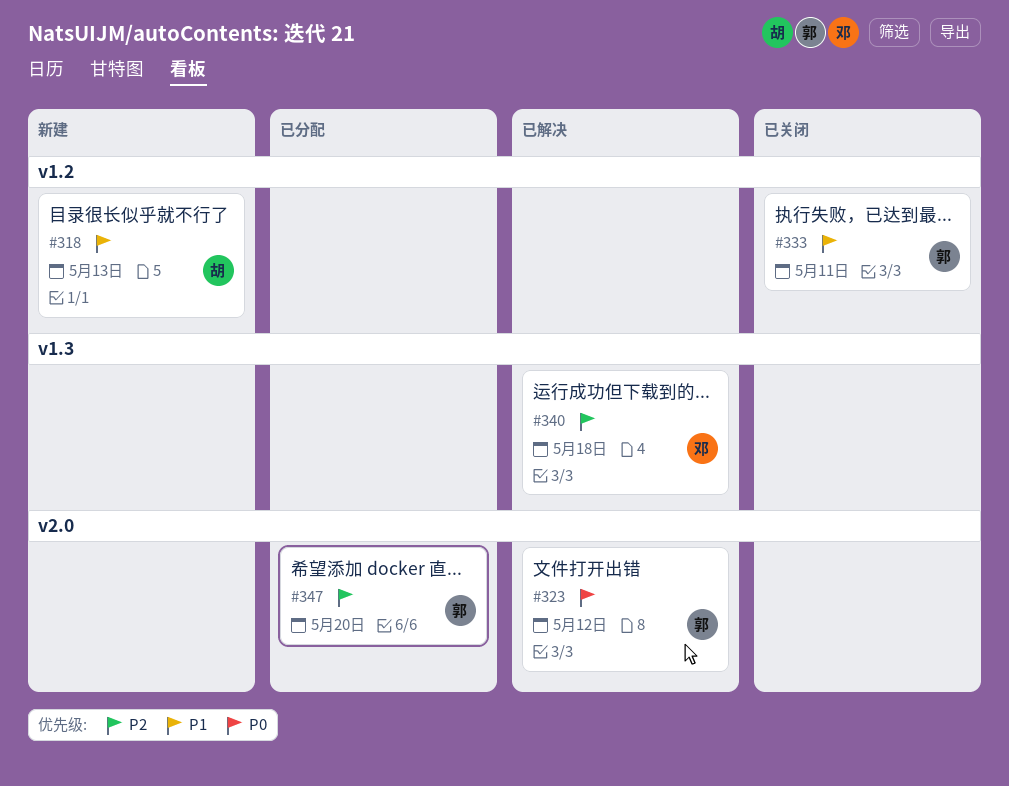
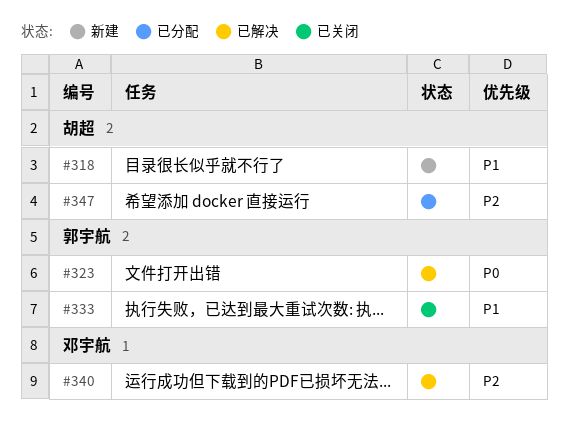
#347, owner: 郭宇航 -> 胡超

